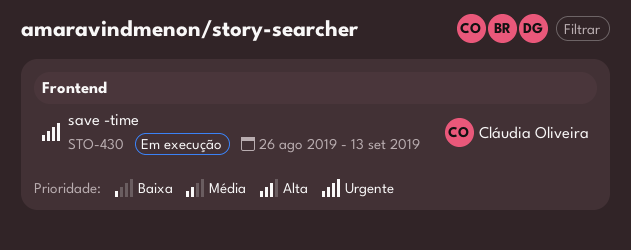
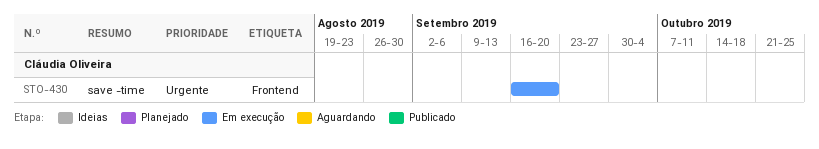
STO-430, start: Aug 26 -> Sep 16
STO-430, due: Sep 13 -> Sep 20

